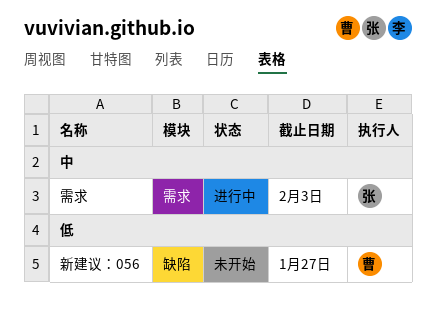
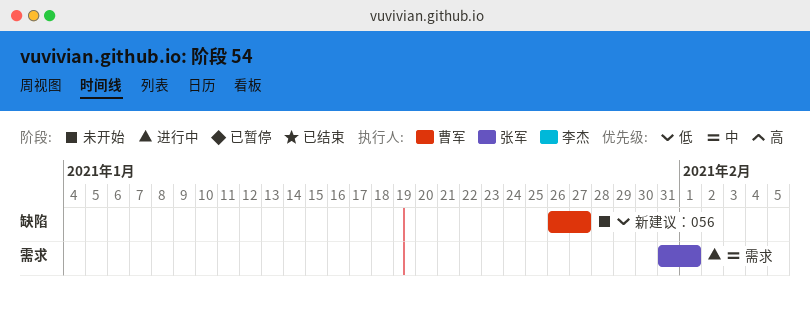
需求, due: Feb 3 -> Feb 1

